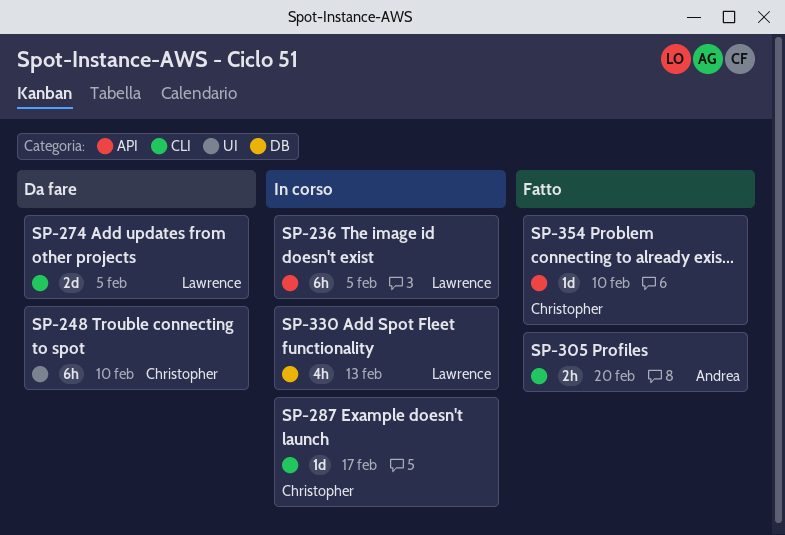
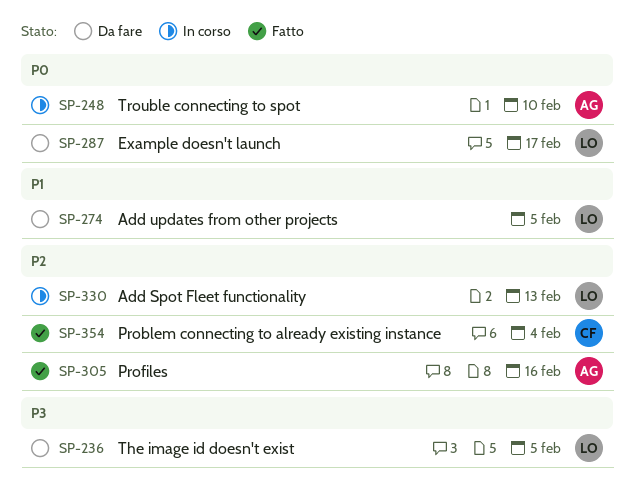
SP-236, status: In corso -> Da fare
SP-248, status: Da fare -> In corso
SP-248, owner: Christopher -> Andrea
SP-287, status: In corso -> Da fare
SP-287, owner: Christopher -> Lawrence
SP-305, due: Feb 20 -> Feb 16
SP-354, due: Feb 10 -> Feb 4

